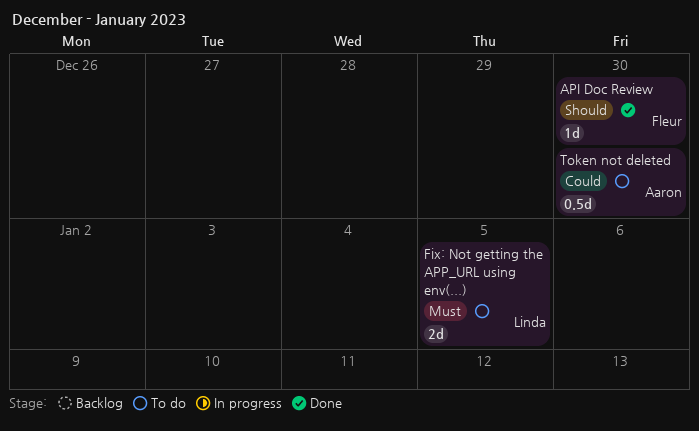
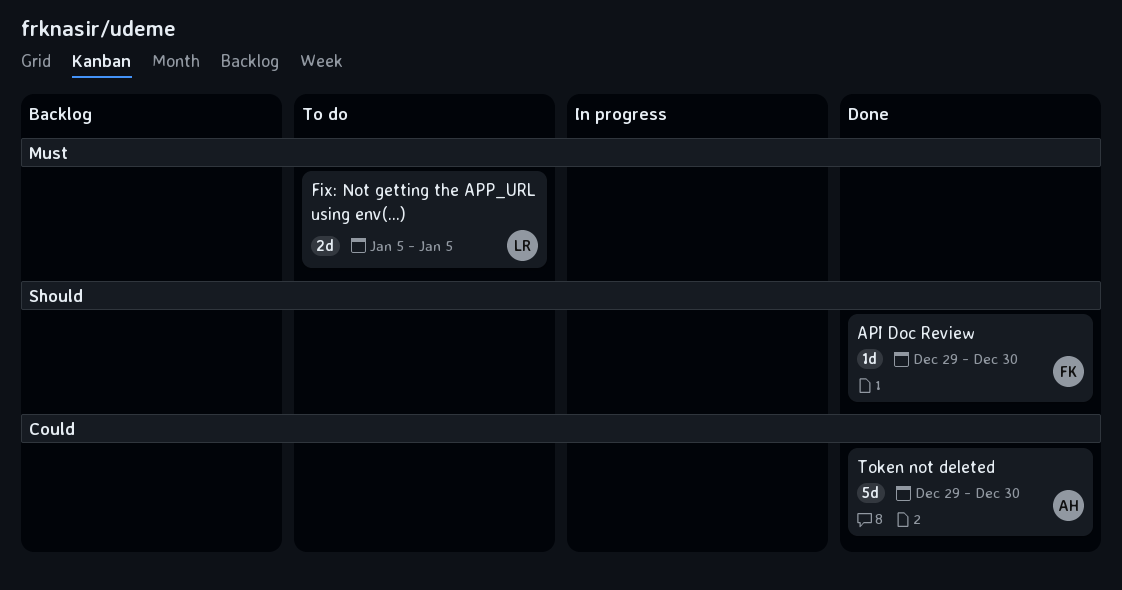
Token not deleted, status: To do -> Done
Token not deleted, estimate: 0.5d -> 5d

